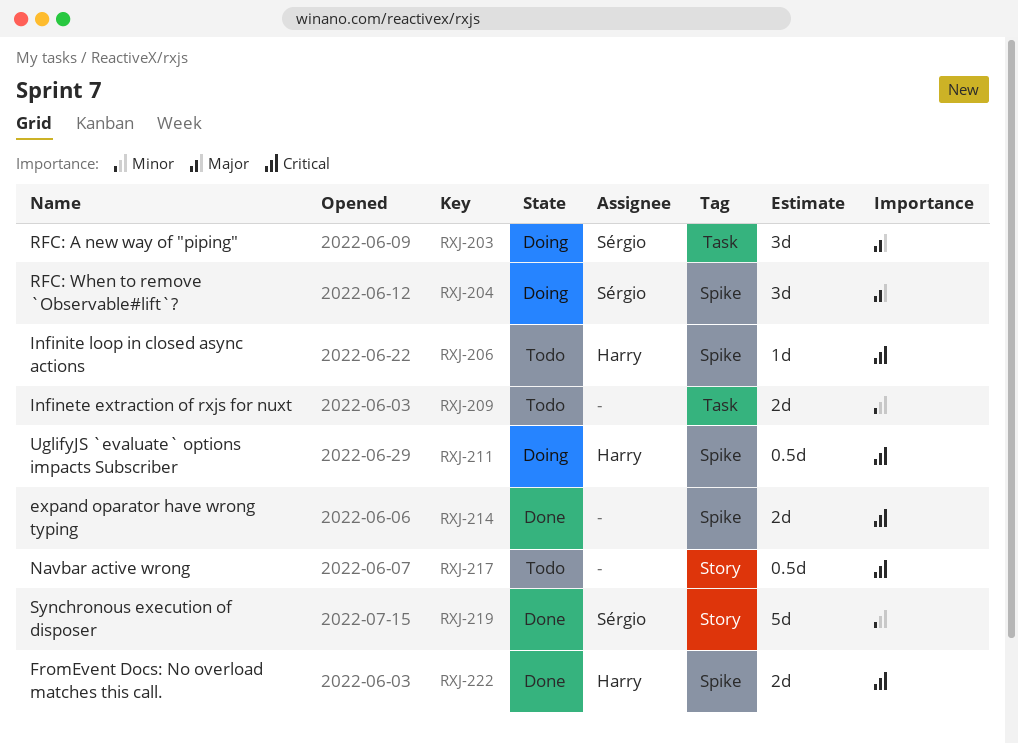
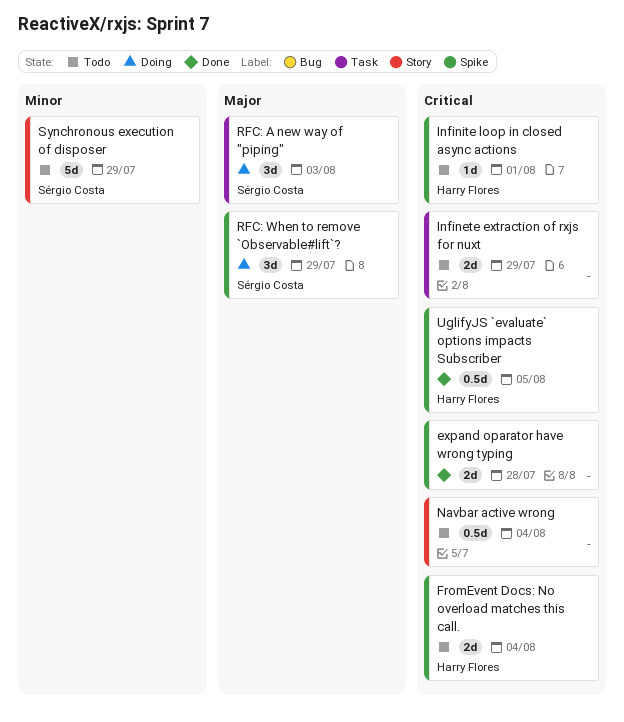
FromEvent Docs: No overload matches this call., status: Done -> Todo
Infinete extraction of rxjs for nuxt, priority: Minor -> Critical
Synchronous execution of disposer, status: Done -> Todo
UglifyJS `evaluate` options impacts Subscriber, status: Doing -> Done

